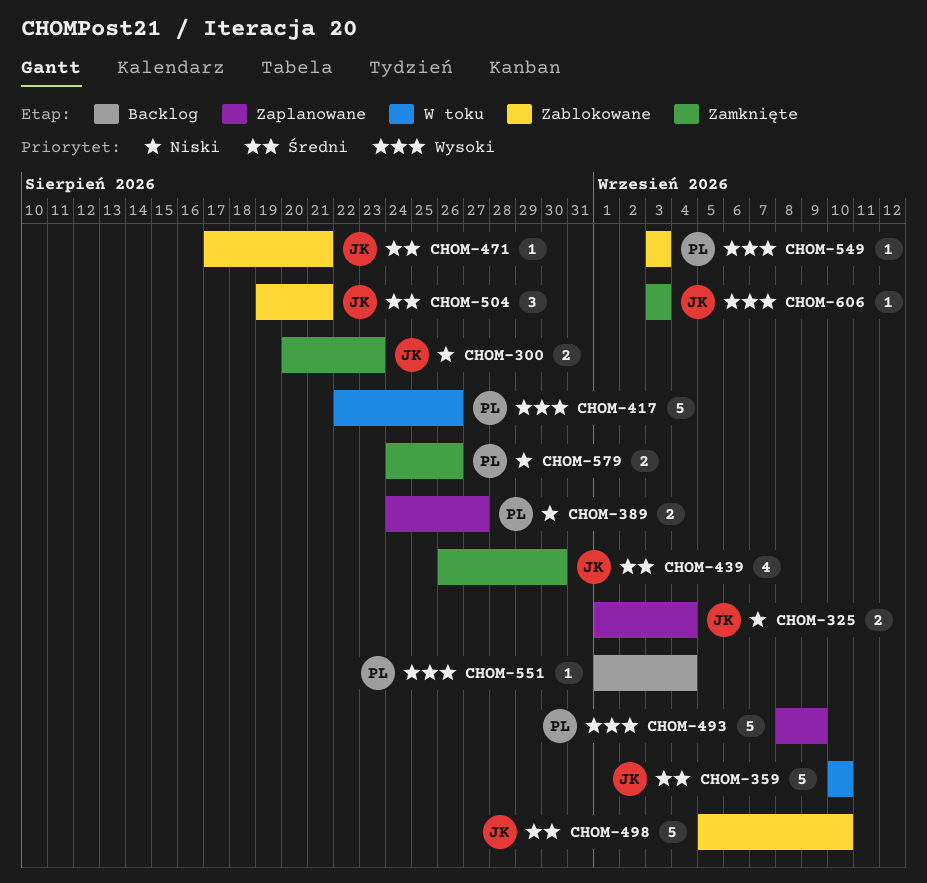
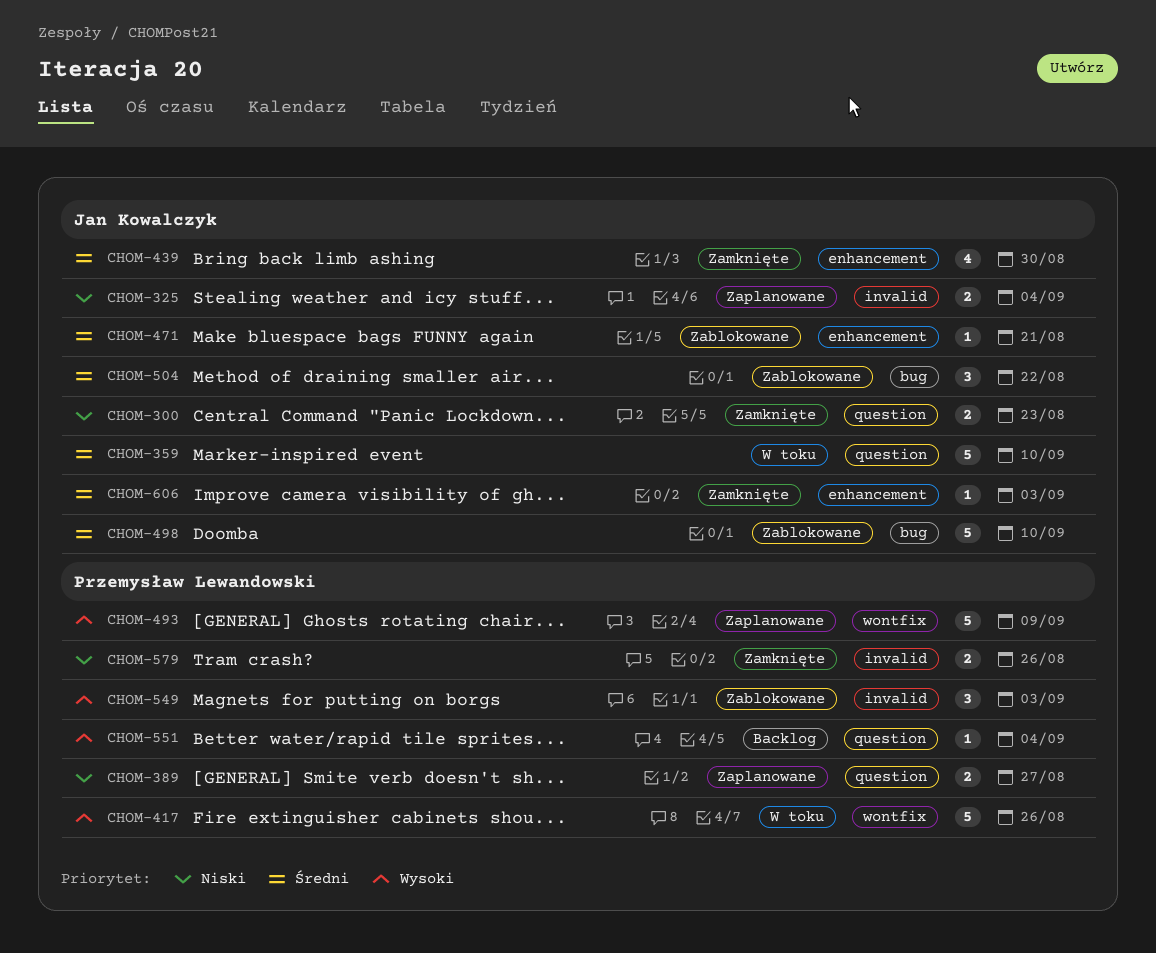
CHOM-504, due: Aug 21 -> Aug 22
CHOM-549, estimate: 1 -> 3
CHOM-606, priority: Wysoki -> Średni

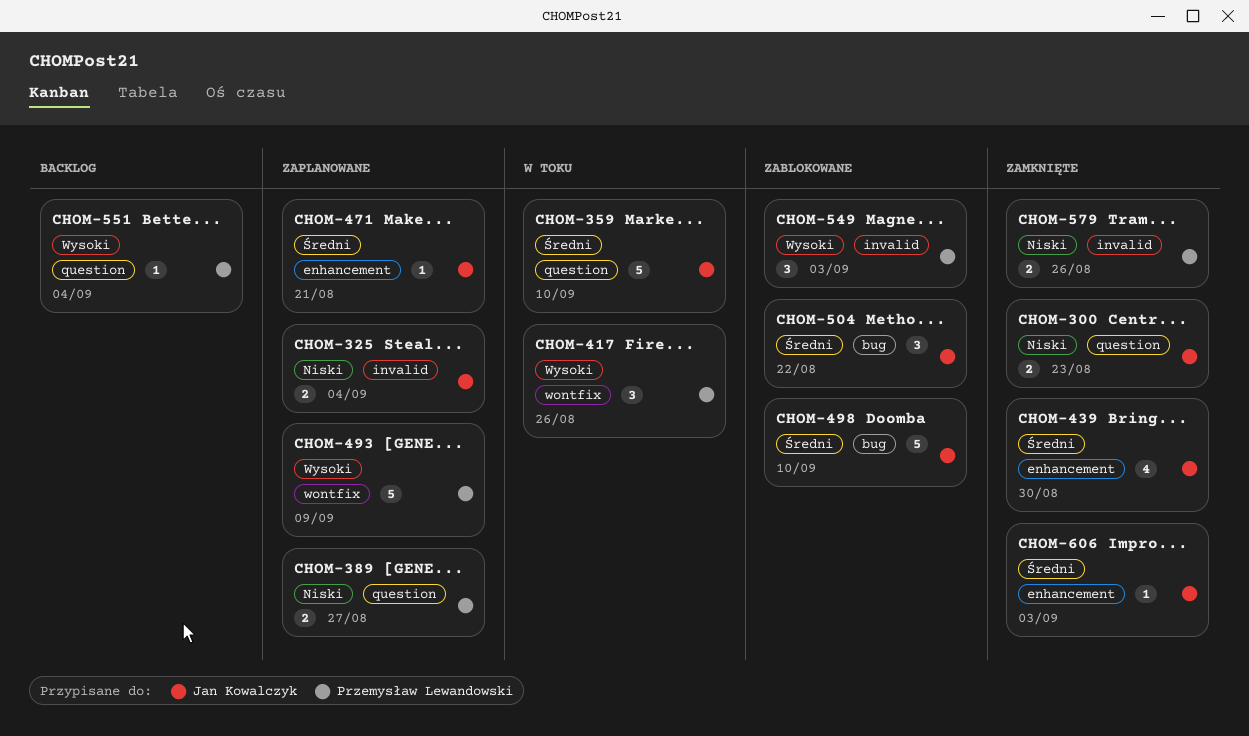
CHOM-417, estimate: 5 -> 3
CHOM-471, status: Zablokowane -> Zaplanowane

